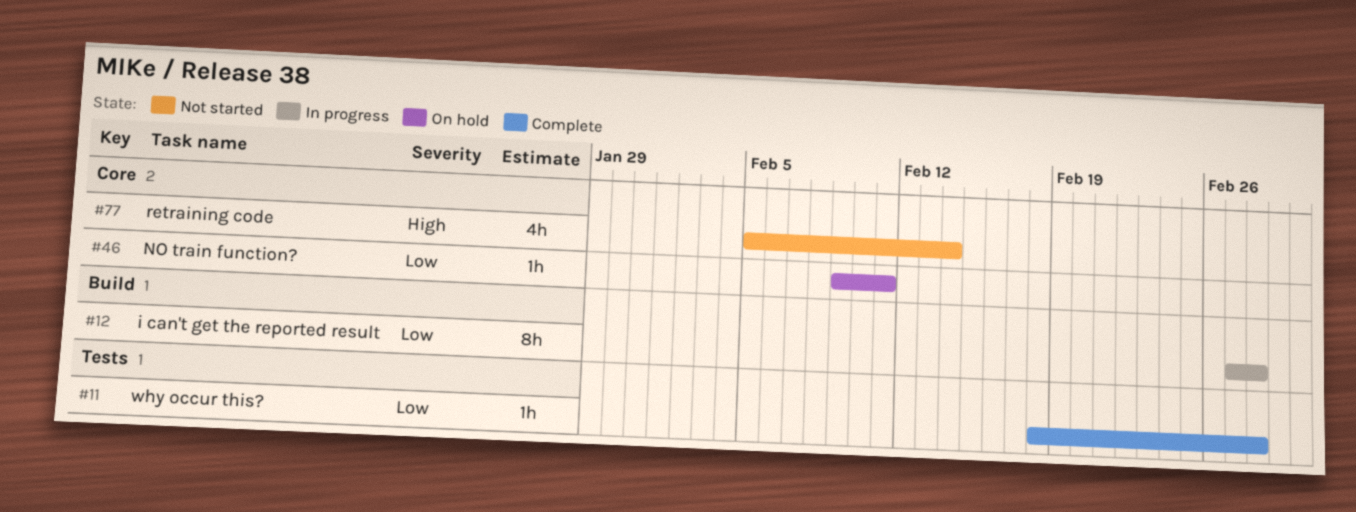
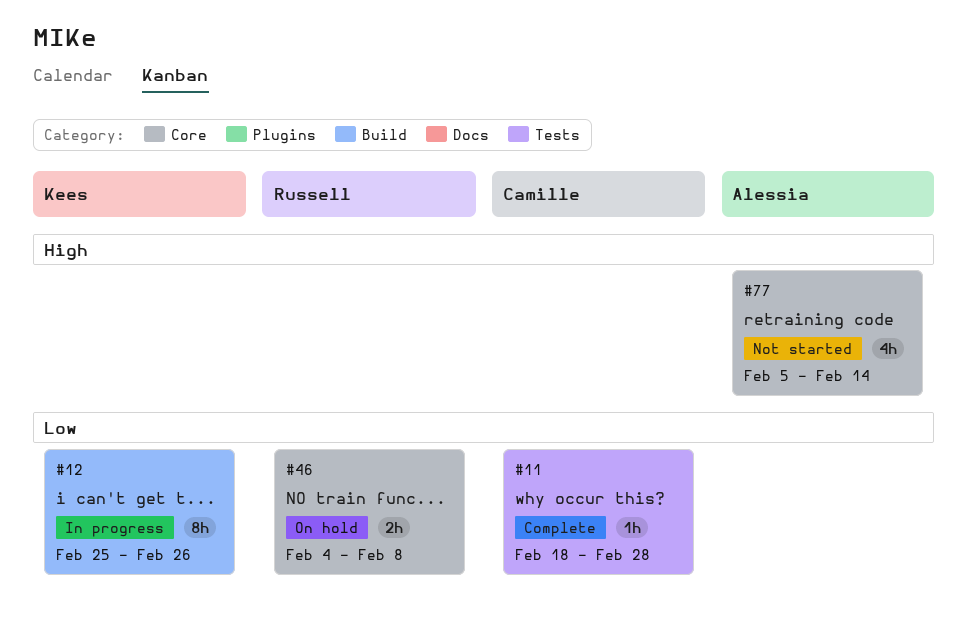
#12, start: Feb 27 -> Feb 25
#12, due: Feb 28 -> Feb 26
#46, estimate: 1h -> 2h
#46, start: Feb 9 -> Feb 4
#46, due: Feb 11 -> Feb 8

